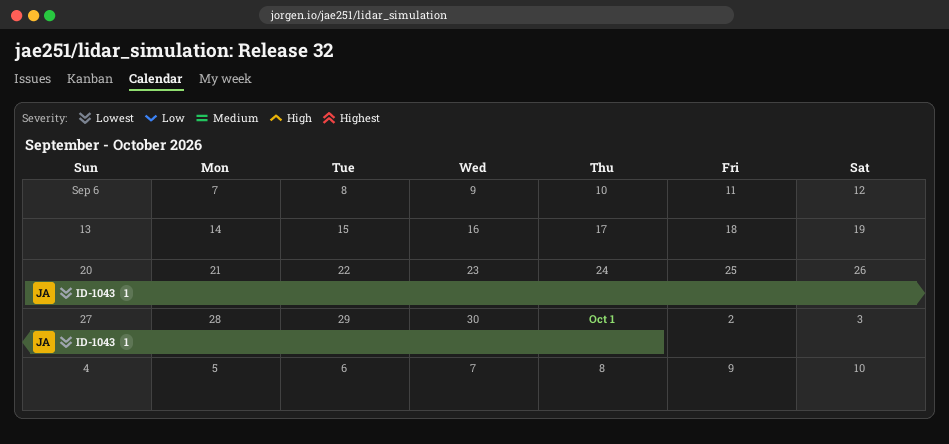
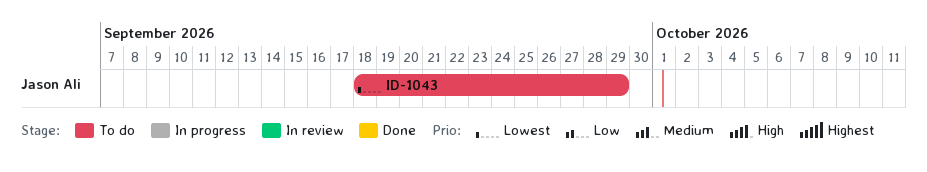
ID-1043, start: Sep 20 -> Sep 18
ID-1043, due: Oct 1 -> Sep 29

